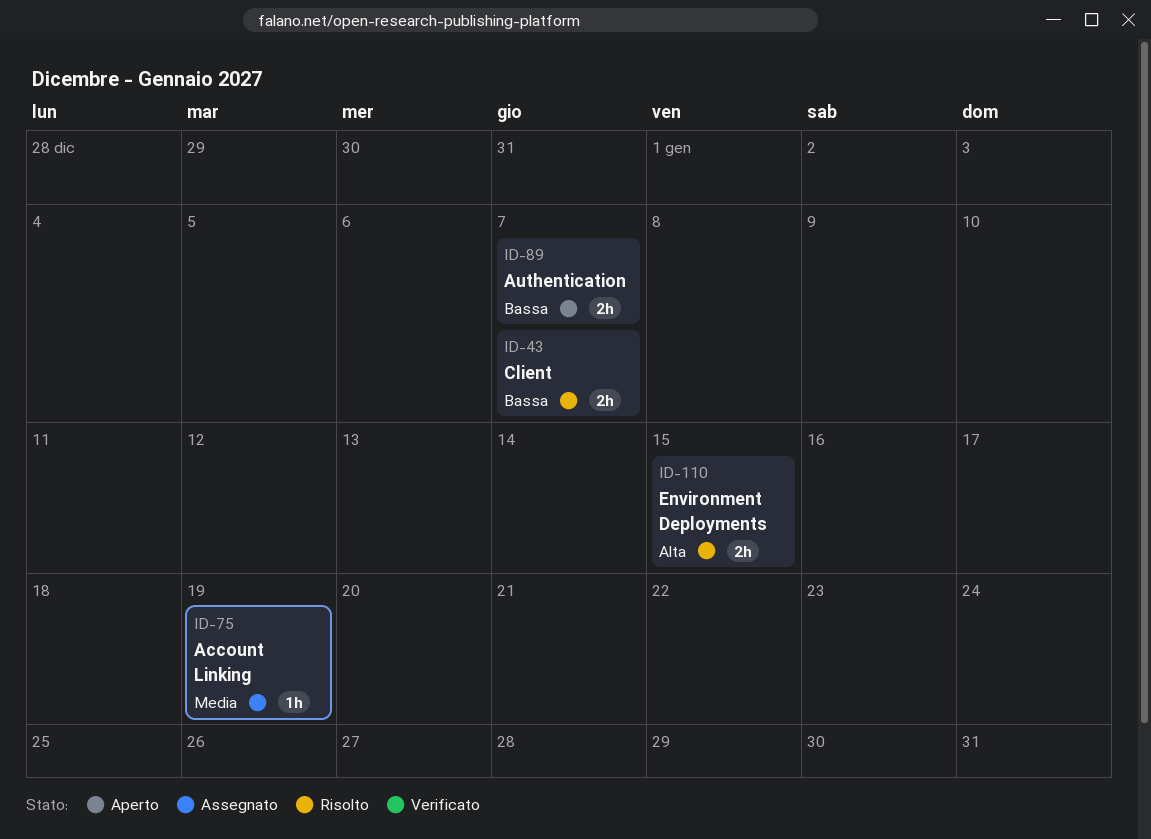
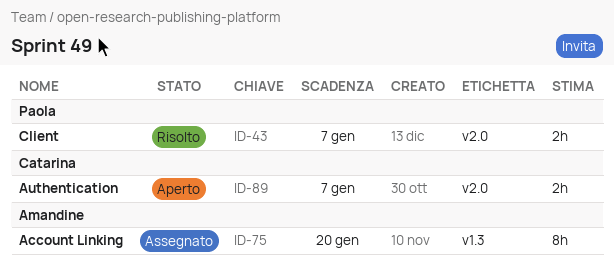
ID-75, estimate: 1h -> 8h
ID-75, due: Jan 19 -> Jan 20
ID-110: present -> none

